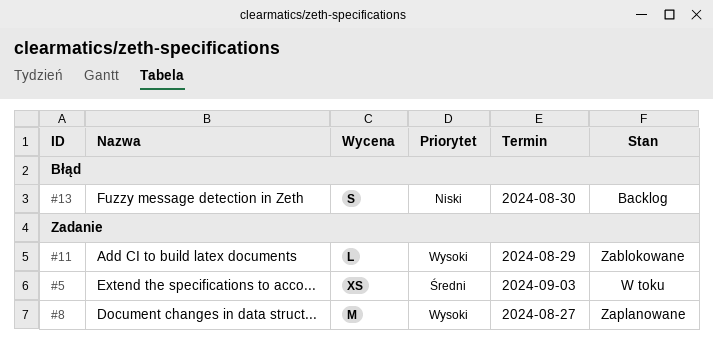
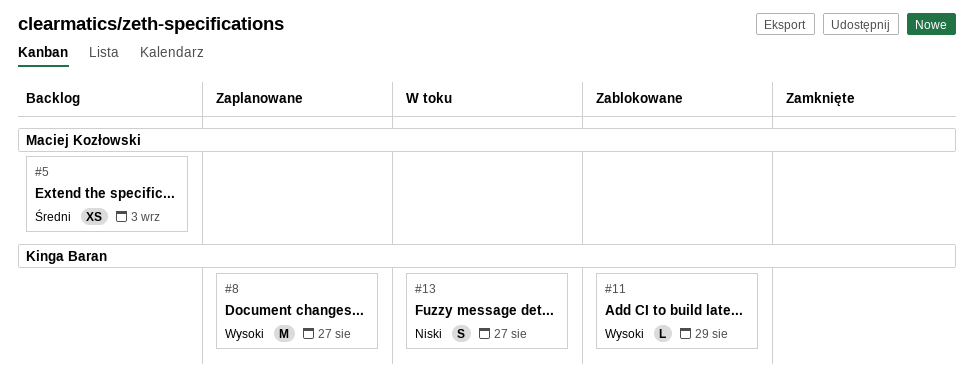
#5, status: W toku -> Backlog
#13, status: Backlog -> W toku
#13, due: Aug 30 -> Aug 27

